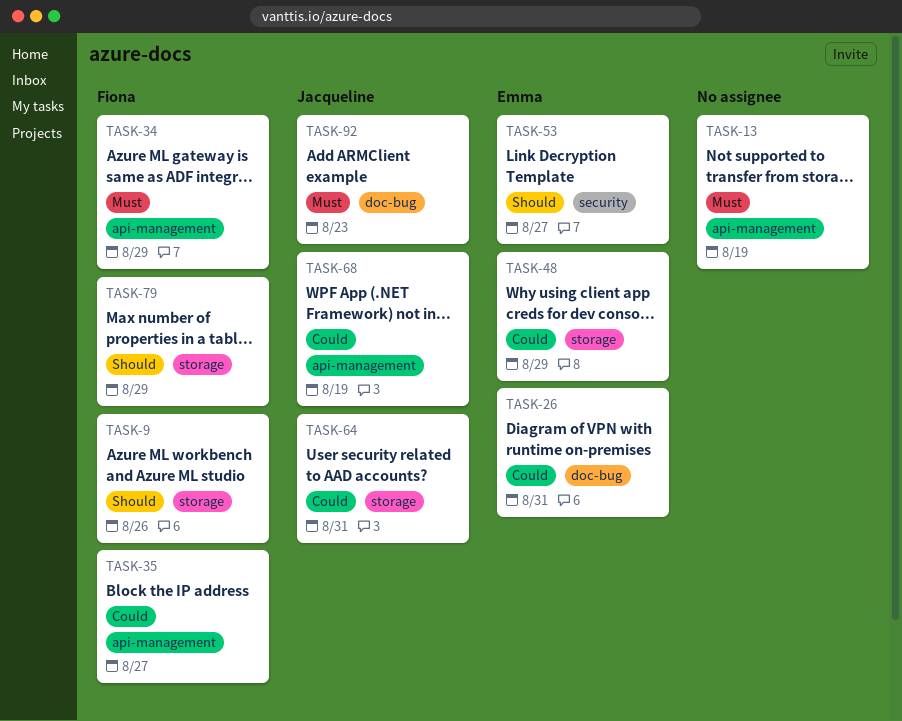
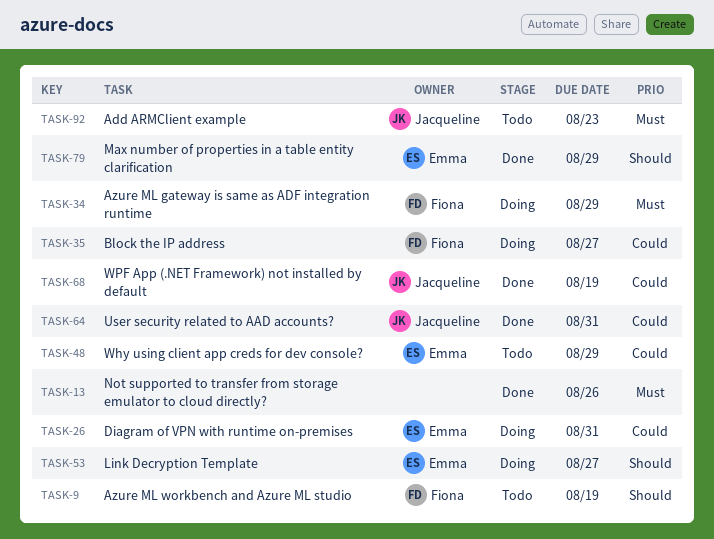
TASK-9, due: Aug 26 -> Aug 19
TASK-13, due: Aug 19 -> Aug 26
TASK-79, owner: Fiona -> Emma

